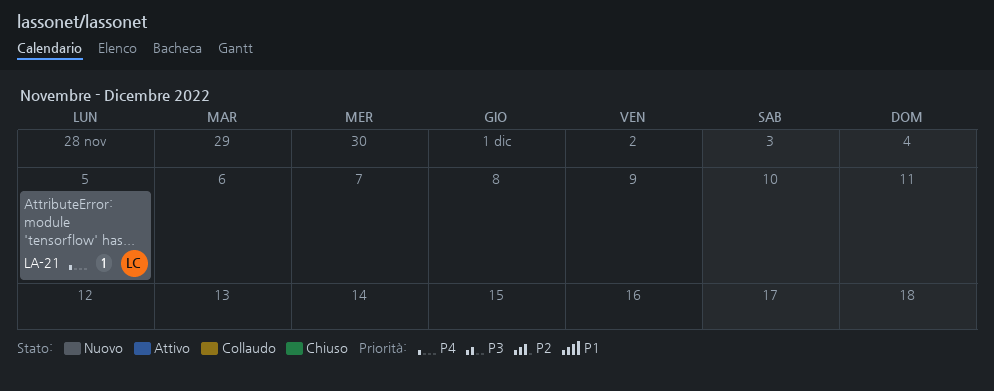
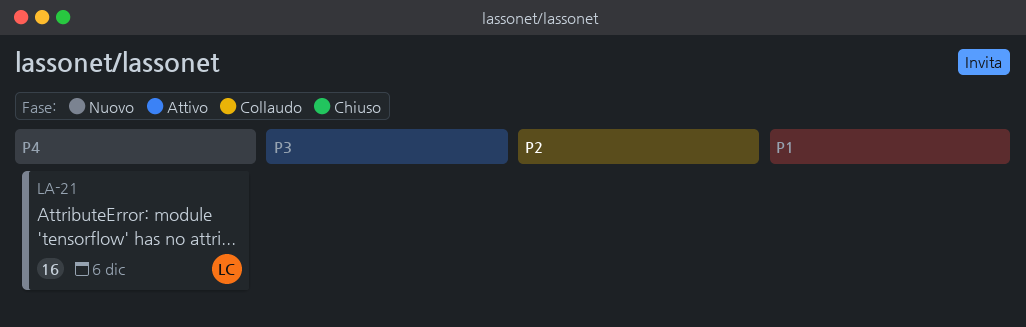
LA-21, estimate: 1 -> 16
LA-21, due: Dec 5 -> Dec 6

